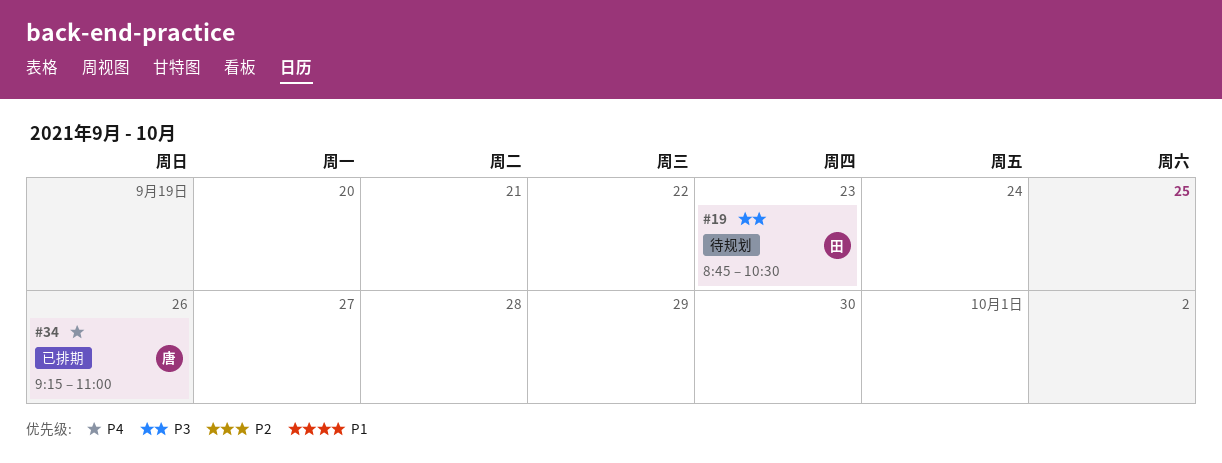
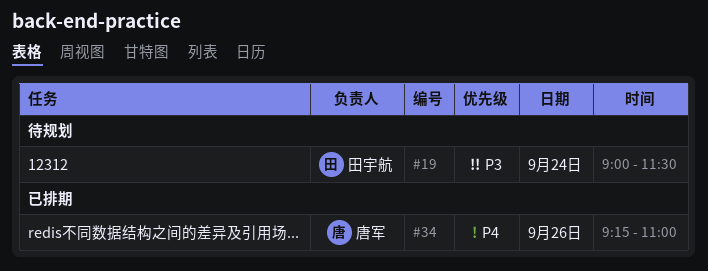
#19, day: Sep 23 -> Sep 24
#19, begins: 08:45 -> 09:00
#19, ends: 10:30 -> 11:30

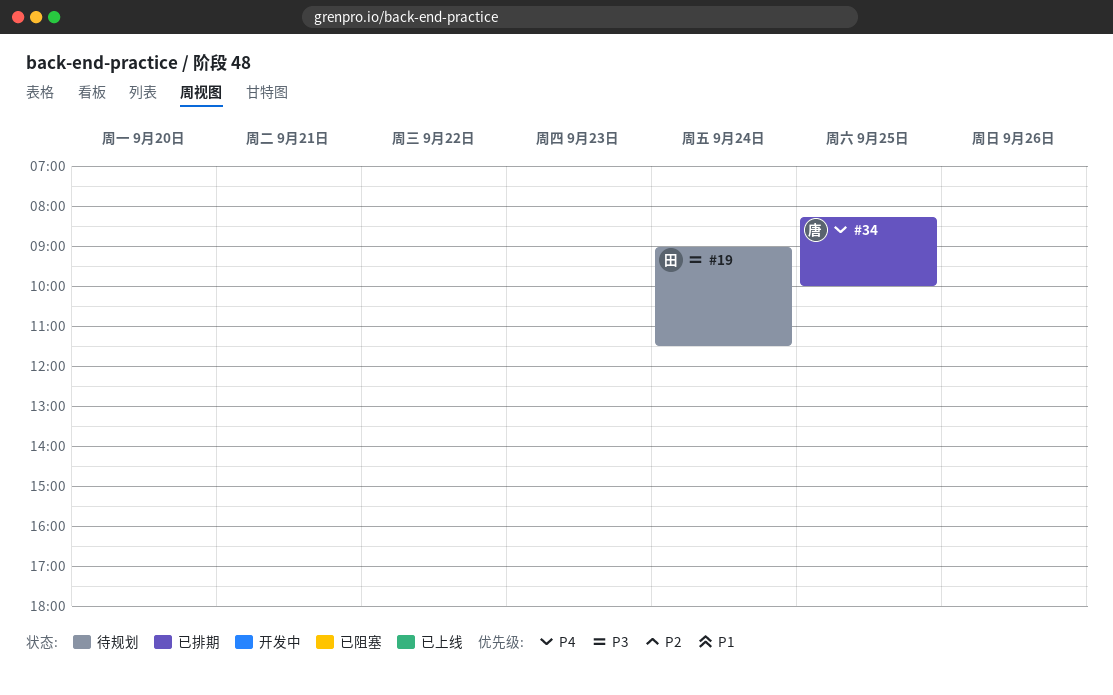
#34, day: Sep 26 -> Sep 25
#34, begins: 09:15 -> 08:15
#34, ends: 11:00 -> 10:00

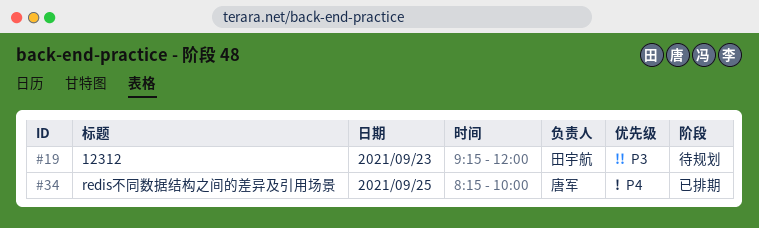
#19, day: Sep 24 -> Sep 23
#19, begins: 09:00 -> 09:15
#19, ends: 11:30 -> 12:00

